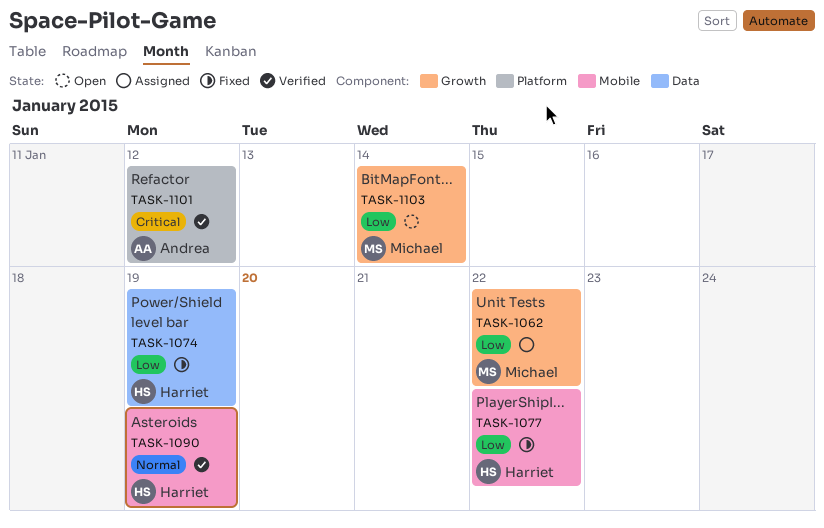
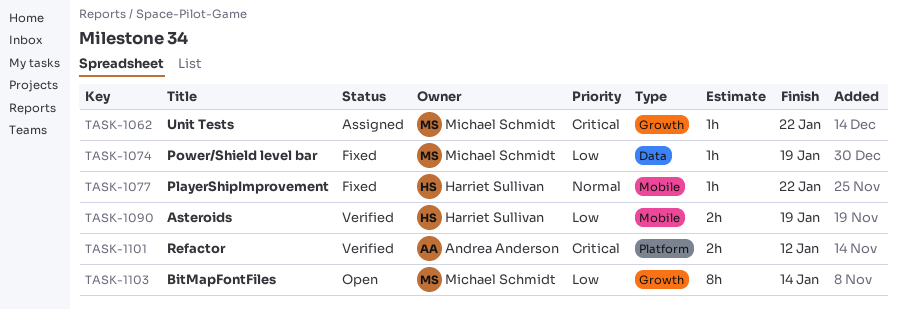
TASK-1062, priority: Low -> Critical
TASK-1074, owner: Harriet Sullivan -> Michael Schmidt
TASK-1077, priority: Low -> Normal
TASK-1090, priority: Normal -> Low

